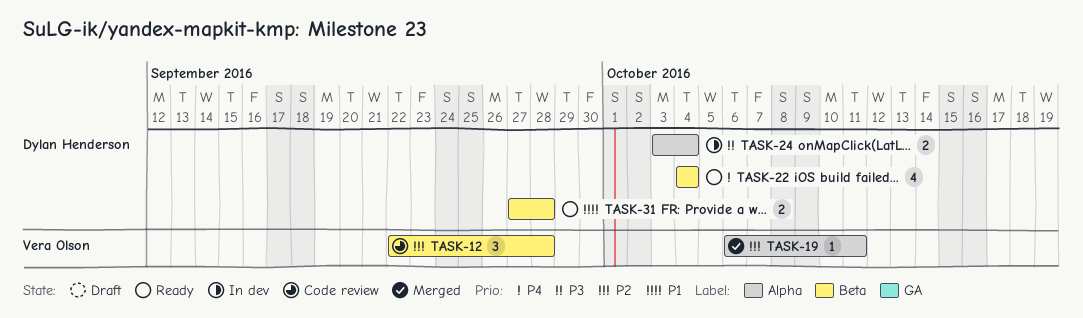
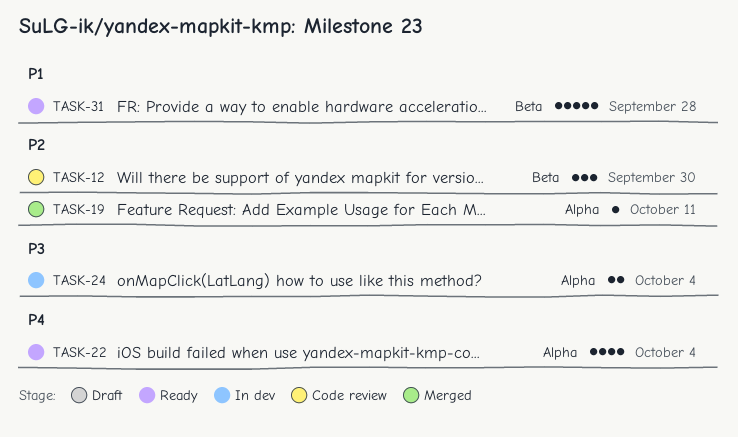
TASK-12, due: Sep 28 -> Sep 30
TASK-22, label: Beta -> Alpha
TASK-31, estimate: 2 -> 5

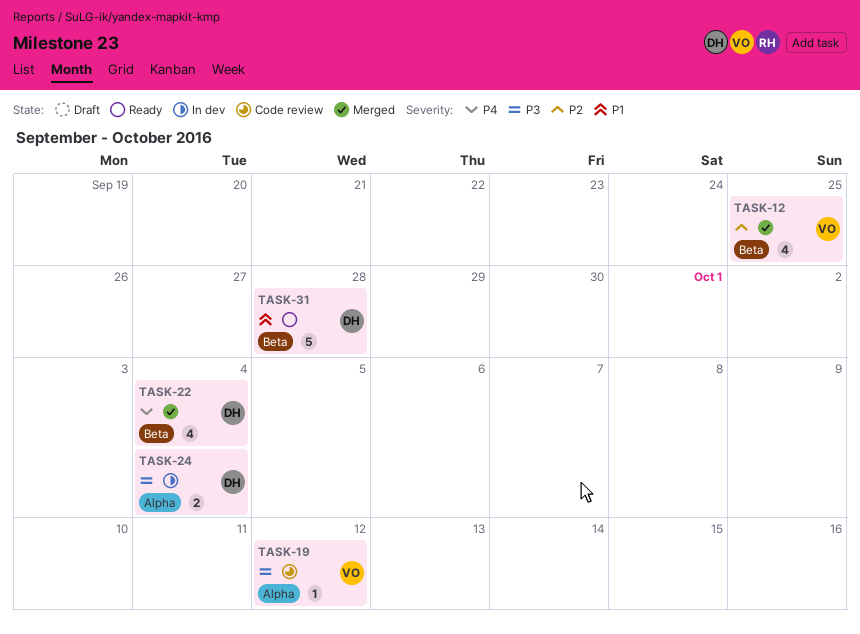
TASK-12, status: Code review -> Merged
TASK-12, estimate: 3 -> 4
TASK-12, due: Sep 30 -> Sep 25
TASK-19, status: Merged -> Code review
TASK-19, priority: P2 -> P3
TASK-19, due: Oct 11 -> Oct 12
TASK-22, status: Ready -> Merged
TASK-22, label: Alpha -> Beta

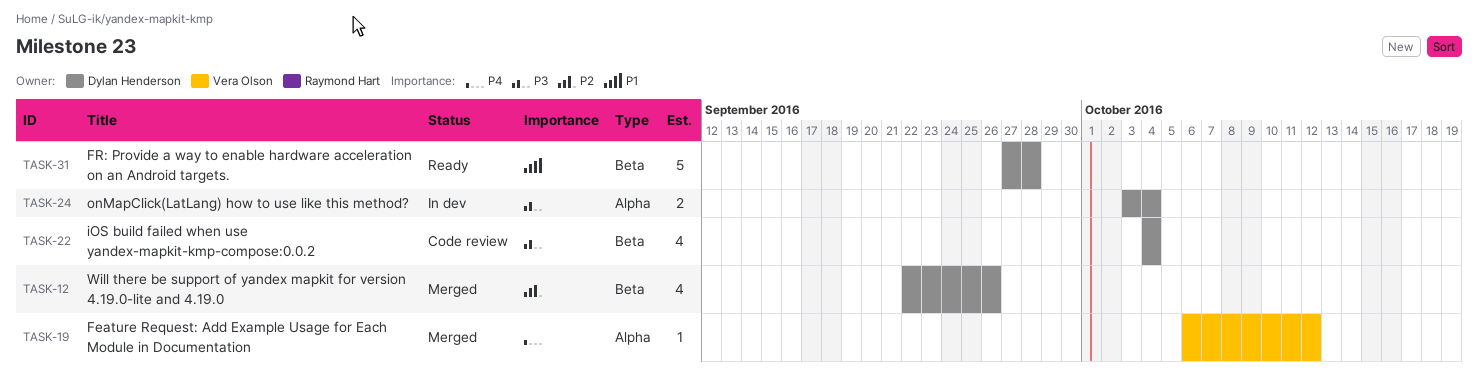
TASK-12, owner: Vera Olson -> Dylan Henderson
TASK-12, due: Sep 25 -> Sep 26
TASK-19, status: Code review -> Merged
TASK-19, priority: P3 -> P4
TASK-22, status: Merged -> Code review
TASK-22, priority: P4 -> P3

